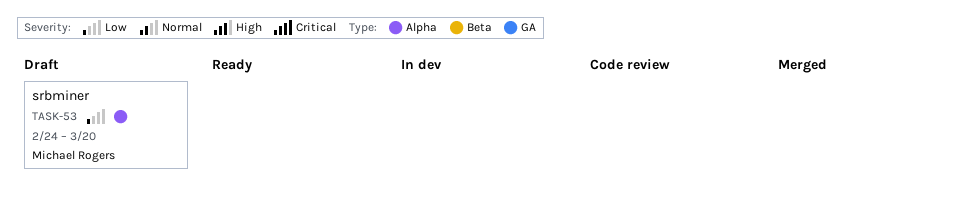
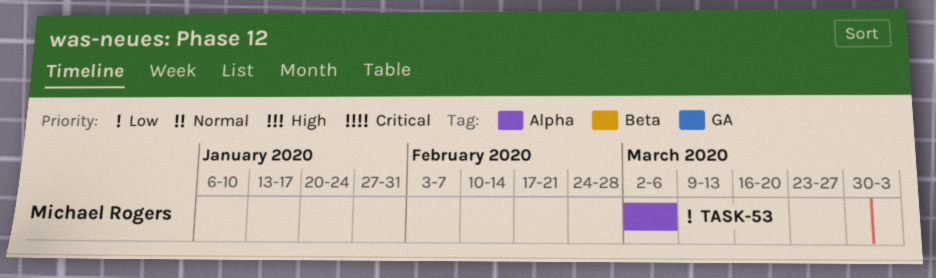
TASK-53, start: Feb 24 -> Mar 2
TASK-53, due: Mar 20 -> Mar 6

